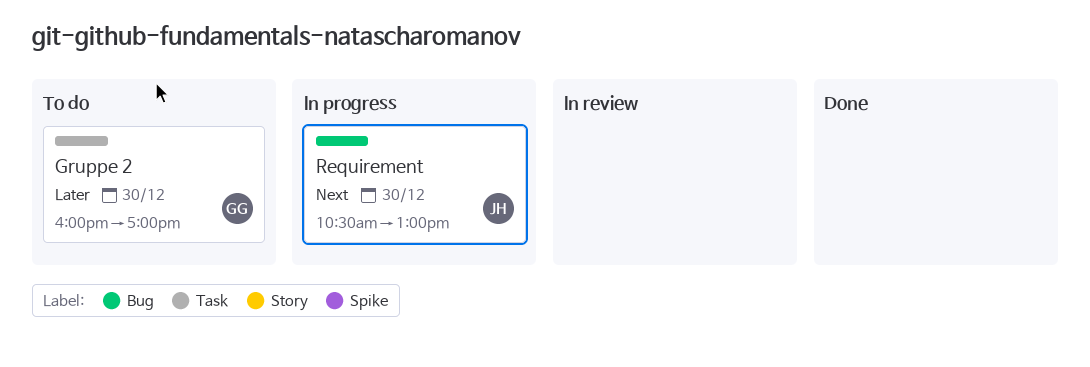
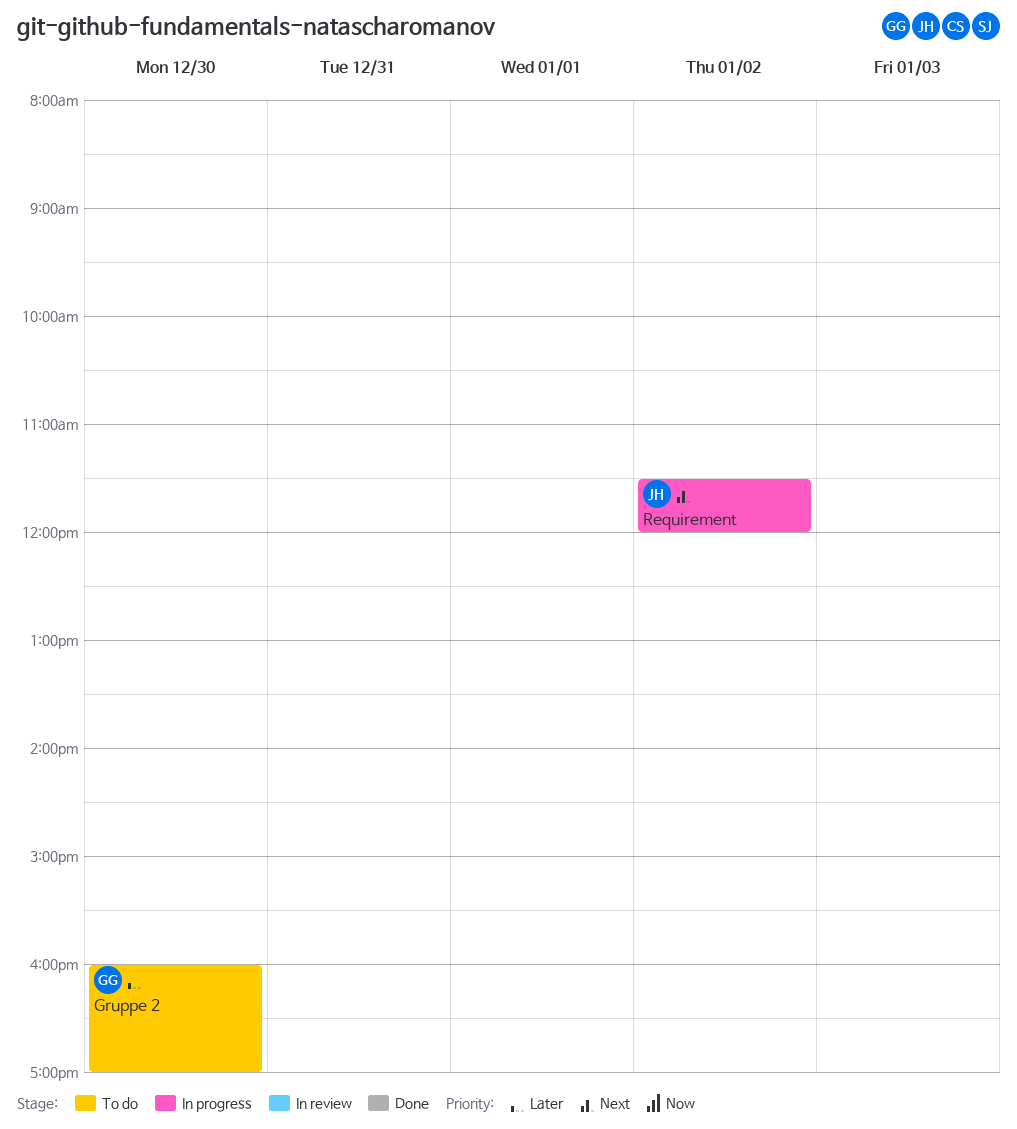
Requirement, day: Dec 30 -> Jan 2
Requirement, begins: 10:30 -> 11:30
Requirement, ends: 13:00 -> 12:00

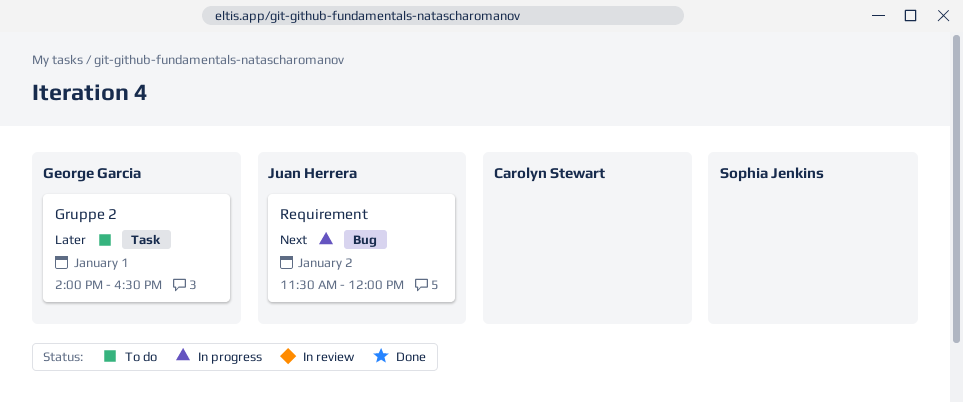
Gruppe 2, day: Dec 30 -> Jan 1
Gruppe 2, begins: 16:00 -> 14:00
Gruppe 2, ends: 17:00 -> 16:30

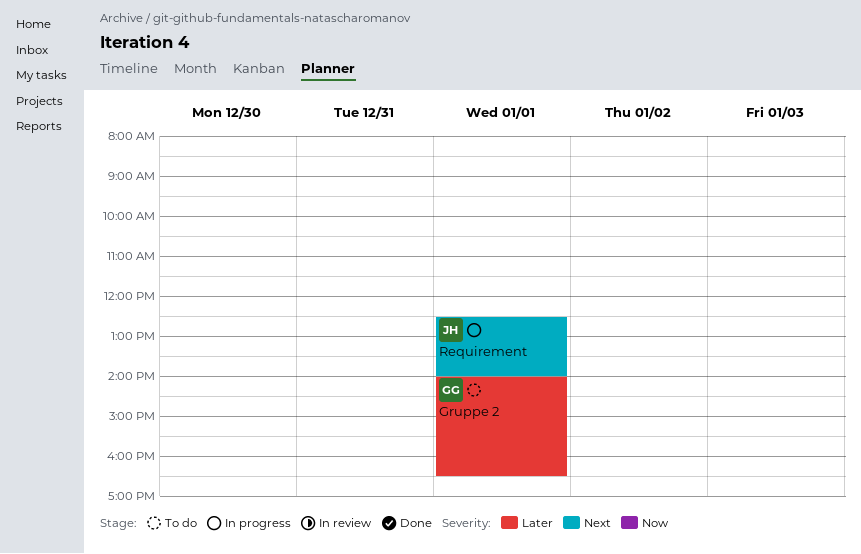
Requirement, day: Jan 2 -> Jan 1
Requirement, begins: 11:30 -> 12:30
Requirement, ends: 12:00 -> 14:00

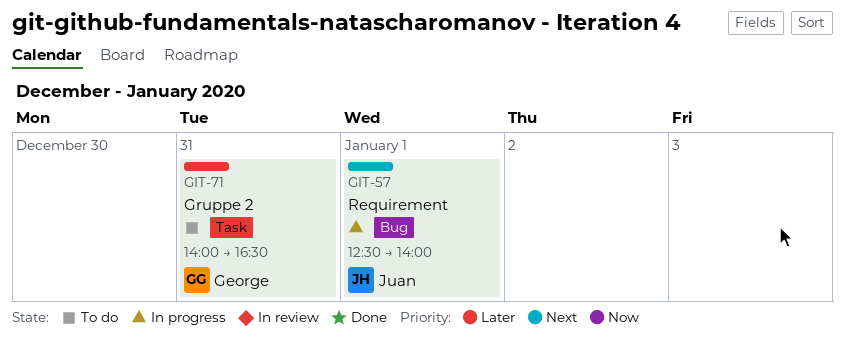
Gruppe 2, day: Jan 1 -> Dec 31

